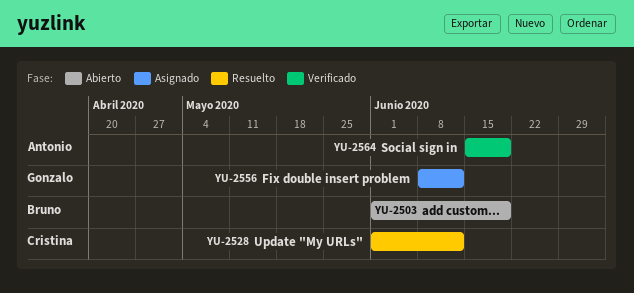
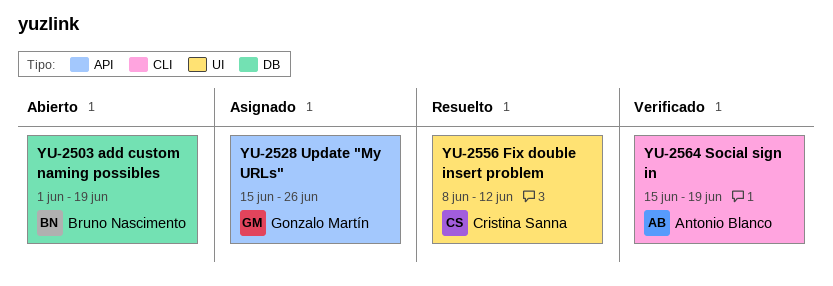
YU-2528, status: Resuelto -> Asignado
YU-2528, owner: Cristina Sanna -> Gonzalo Martín
YU-2528, start: Jun 1 -> Jun 15
YU-2528, due: Jun 12 -> Jun 26
YU-2556, status: Asignado -> Resuelto
YU-2556, owner: Gonzalo Martín -> Cristina Sanna

